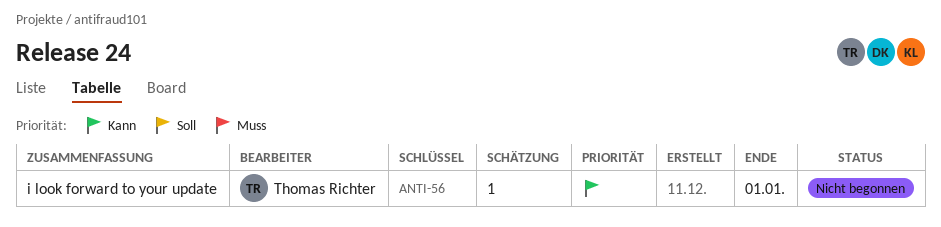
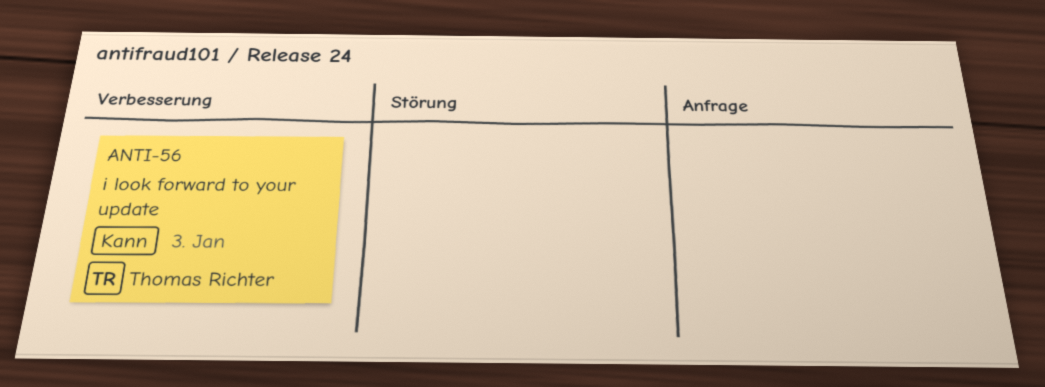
ANTI-56, due: Jan 1 -> Jan 3

